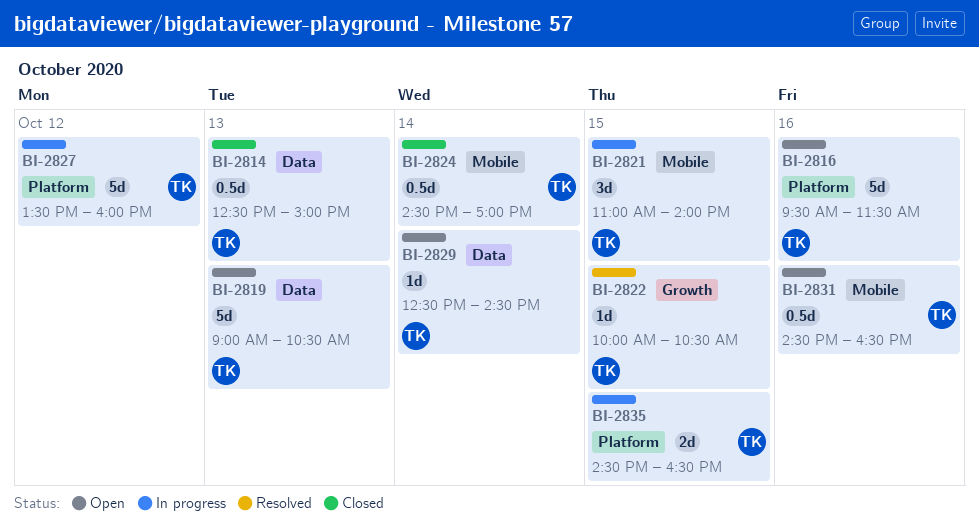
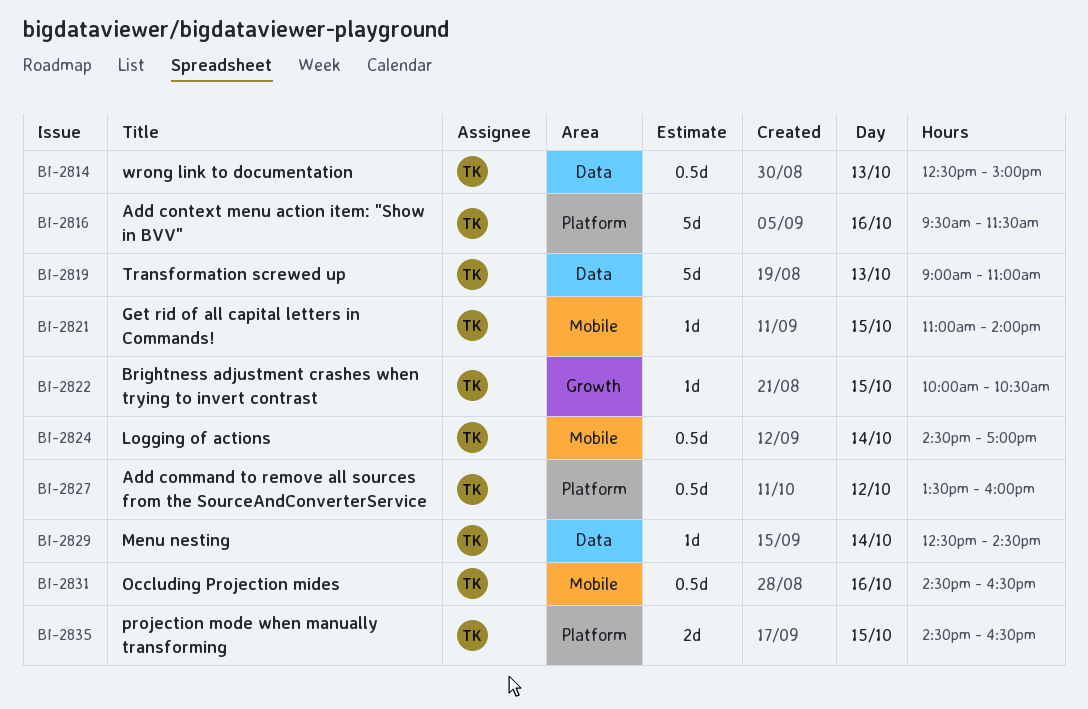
BI-2819, ends: 10:30 -> 11:00
BI-2821, estimate: 3d -> 1d
BI-2827, estimate: 5d -> 0.5d

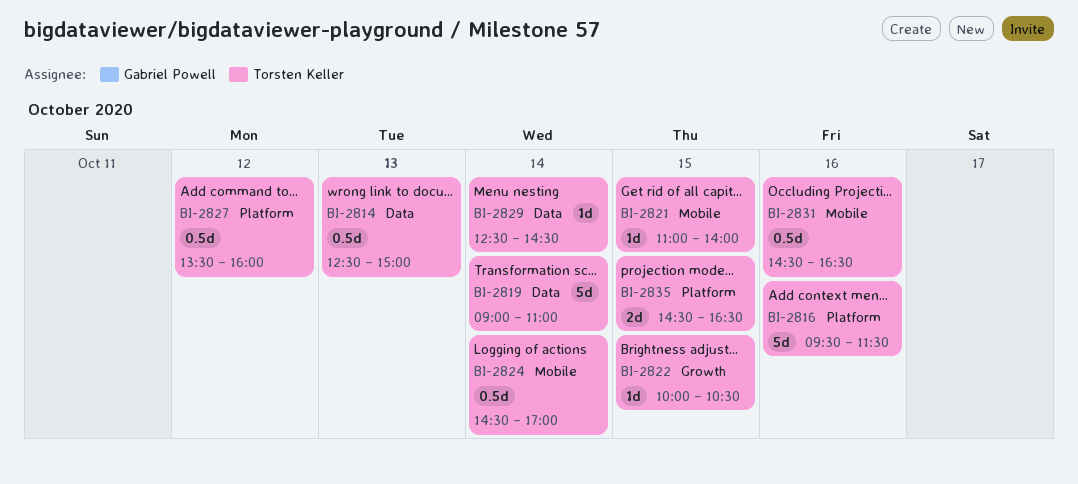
BI-2819, day: Oct 13 -> Oct 14

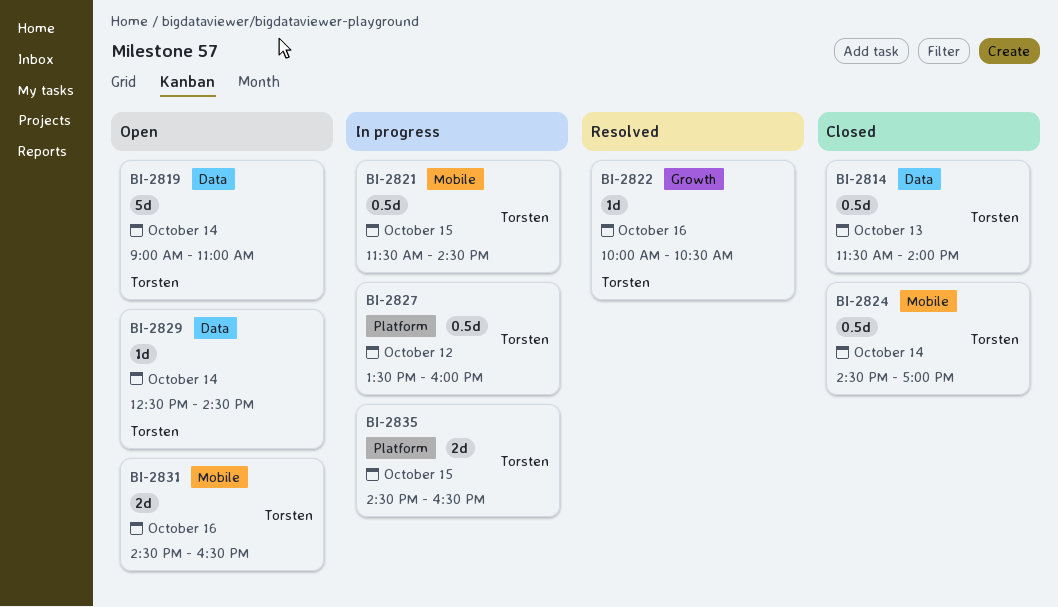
BI-2814, begins: 12:30 -> 11:30
BI-2814, ends: 15:00 -> 14:00
BI-2816: present -> none
BI-2821, estimate: 1d -> 0.5d
BI-2821, begins: 11:00 -> 11:30
BI-2821, ends: 14:00 -> 14:30
BI-2822, day: Oct 15 -> Oct 16
BI-2831, estimate: 0.5d -> 2d

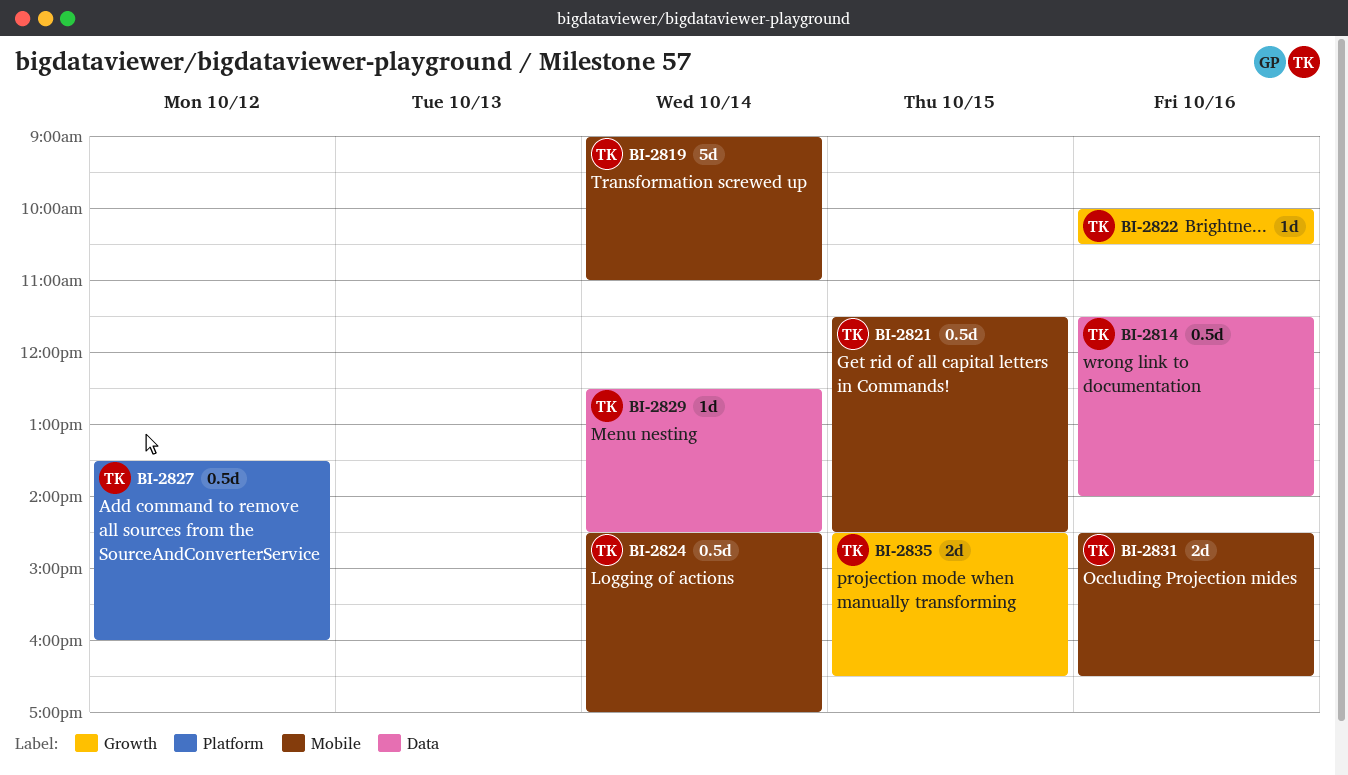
BI-2814, day: Oct 13 -> Oct 16
BI-2819, label: Data -> Mobile
BI-2835, label: Platform -> Growth

